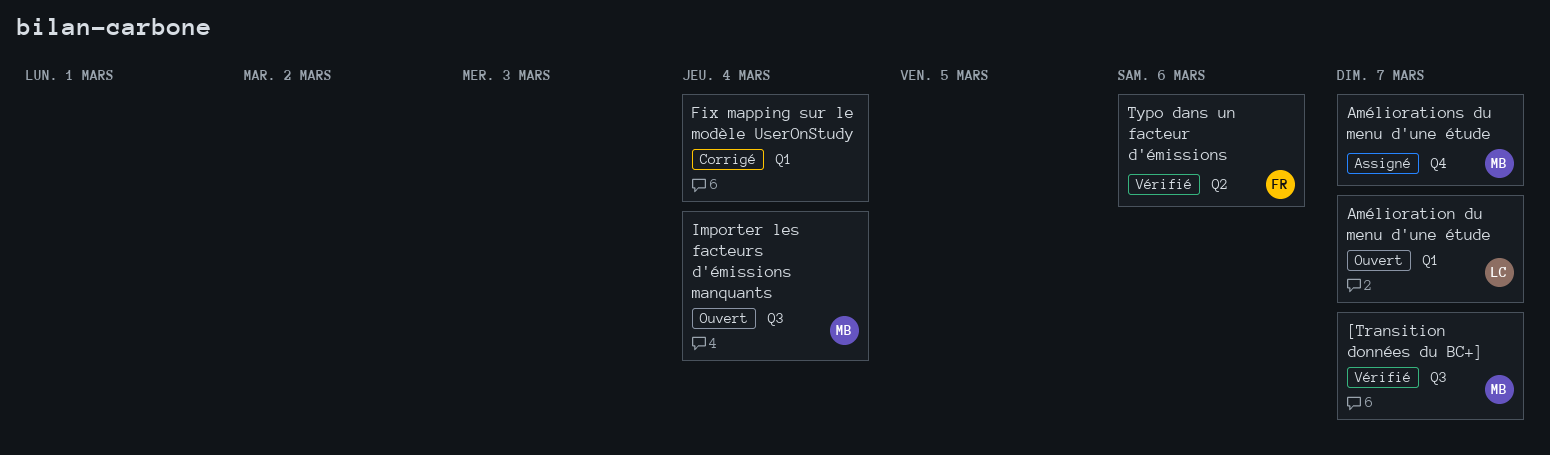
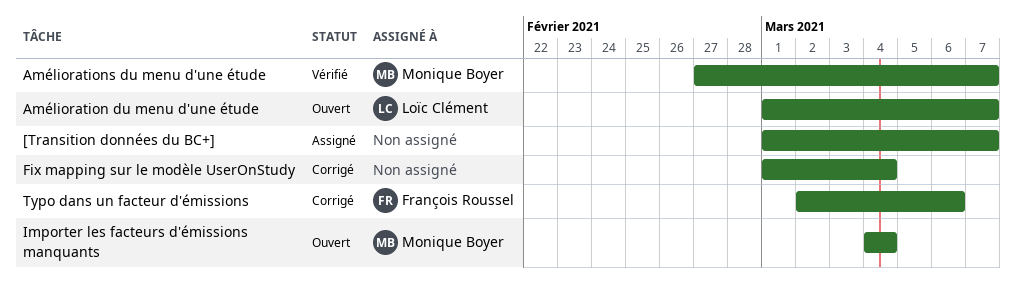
[Transition données du BC+], status: Vérifié -> Assigné
[Transition données du BC+], owner: Monique Boyer -> none
Améliorations du menu d'une étude, status: Assigné -> Vérifié
Typo dans un facteur d'émissions, status: Vérifié -> Corrigé

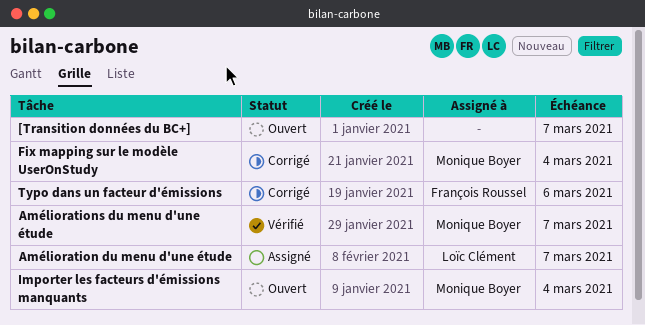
[Transition données du BC+], status: Assigné -> Ouvert
Amélioration du menu d'une étude, status: Ouvert -> Assigné
Fix mapping sur le modèle UserOnStudy, owner: none -> Monique Boyer

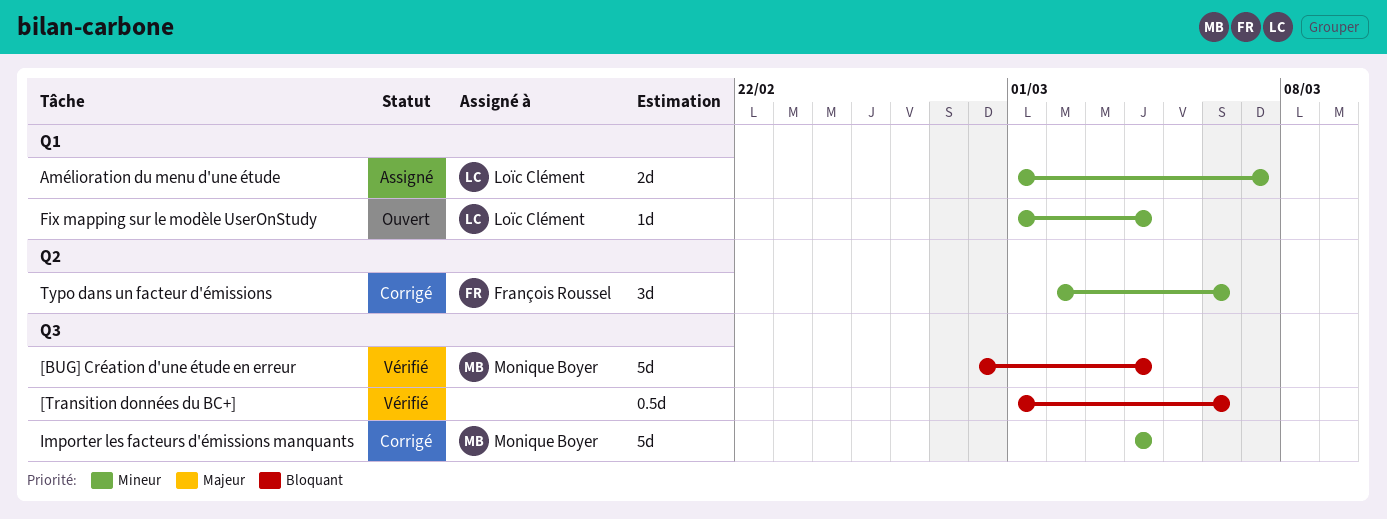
[BUG] Création d'une étude en erreur: none -> present
[Transition données du BC+], status: Ouvert -> Vérifié
[Transition données du BC+], due: Mar 7 -> Mar 6
Améliorations du menu d'une étude: present -> none
Fix mapping sur le modèle UserOnStudy, status: Corrigé -> Ouvert
Fix mapping sur le modèle UserOnStudy, owner: Monique Boyer -> Loïc Clément
Importer les facteurs d'émissions manquants, status: Ouvert -> Corrigé

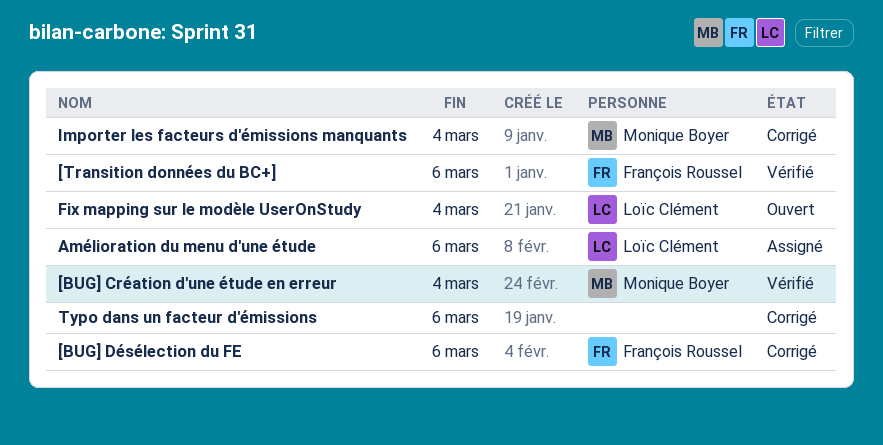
[BUG] Désélection du FE: none -> present
[Transition données du BC+], owner: none -> François Roussel
Amélioration du menu d'une étude, due: Mar 7 -> Mar 6
Typo dans un facteur d'émissions, owner: François Roussel -> none

